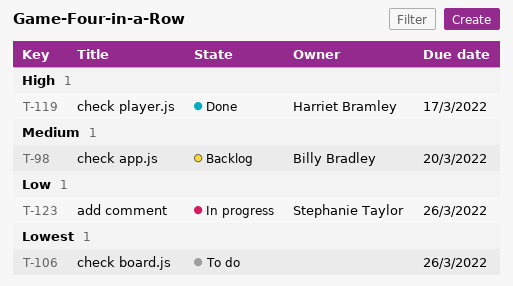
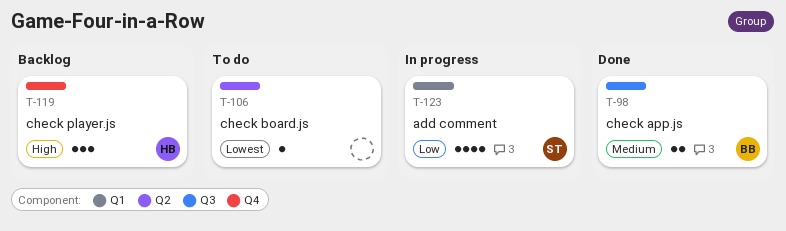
T-98, status: Backlog -> Done
T-119, status: Done -> Backlog

